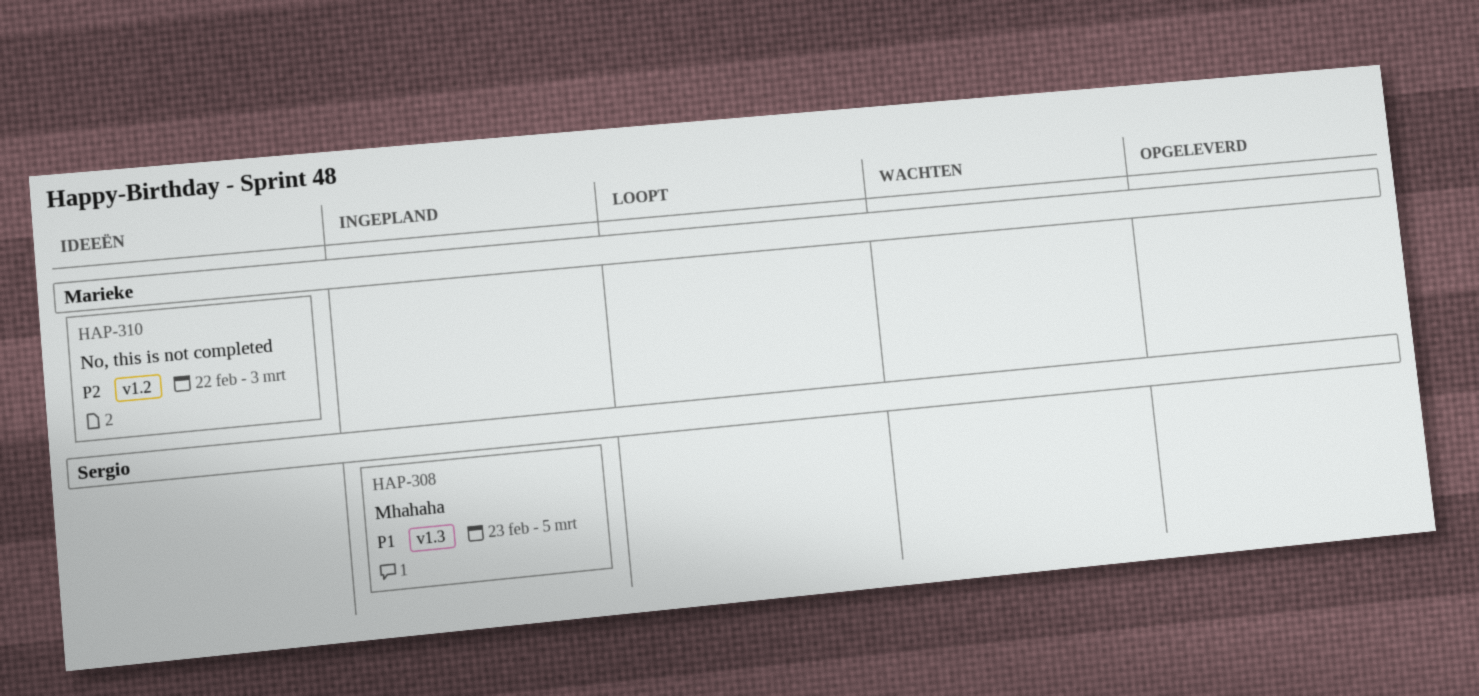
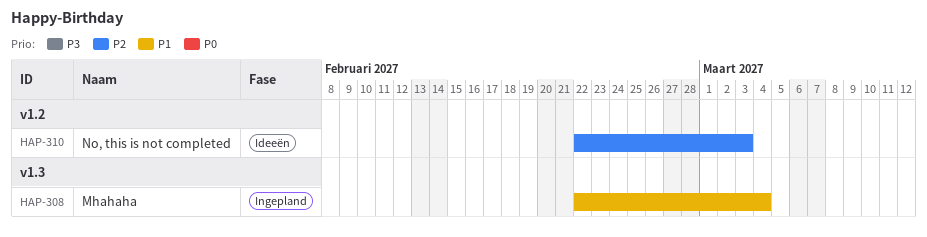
HAP-308, start: Feb 23 -> Feb 22
HAP-308, due: Mar 5 -> Mar 4

